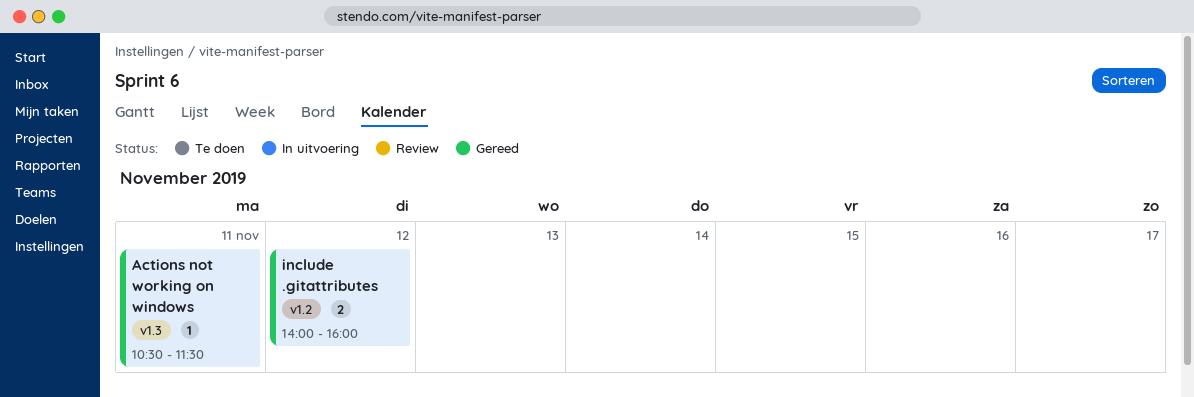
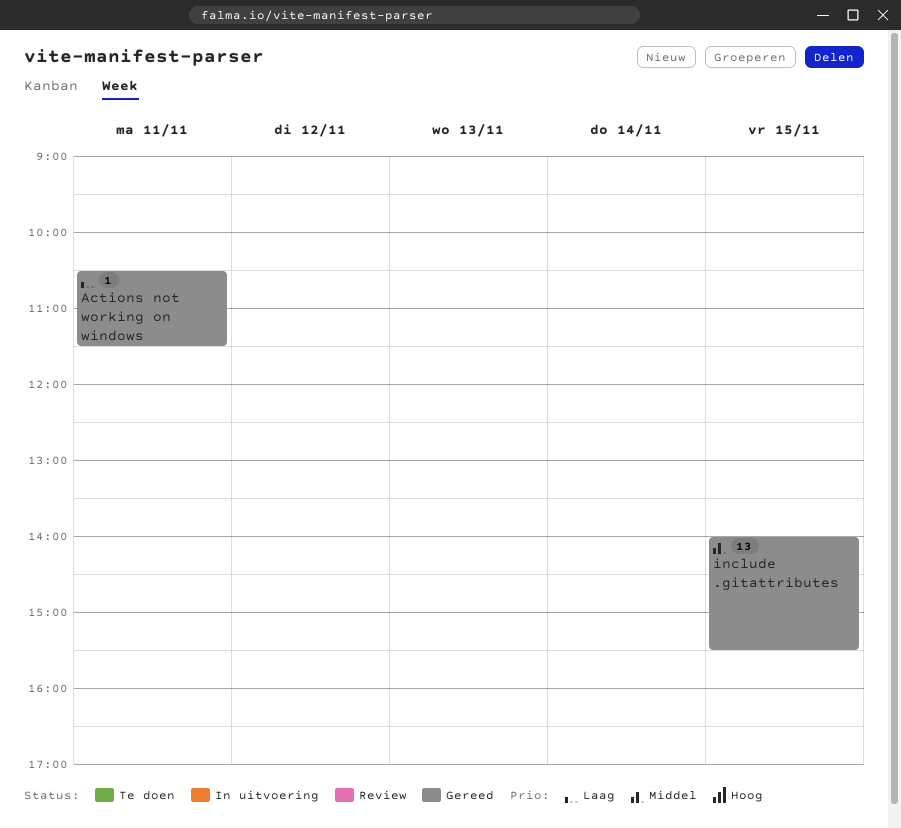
include .gitattributes, estimate: 2 -> 13
include .gitattributes, day: Nov 12 -> Nov 15
include .gitattributes, ends: 16:00 -> 15:30

